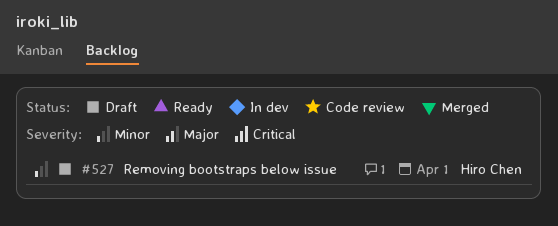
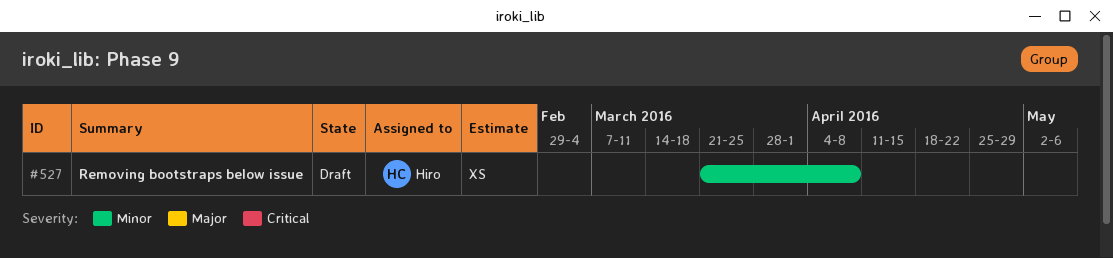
#527, due: Apr 1 -> Apr 8

